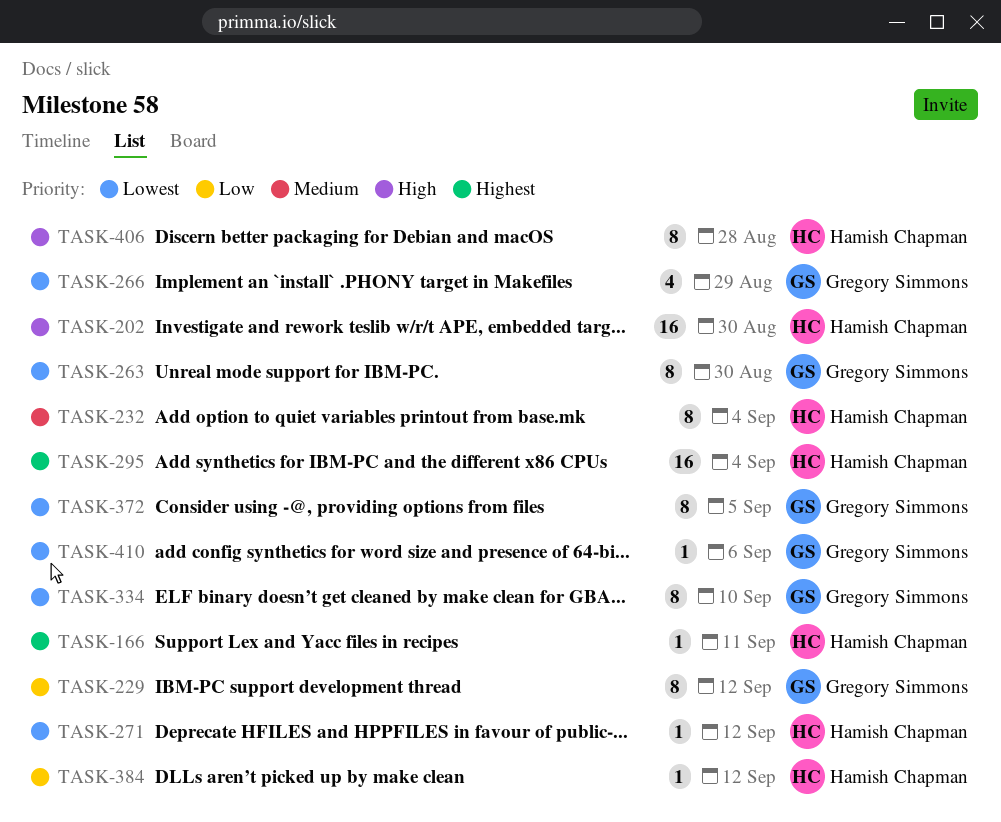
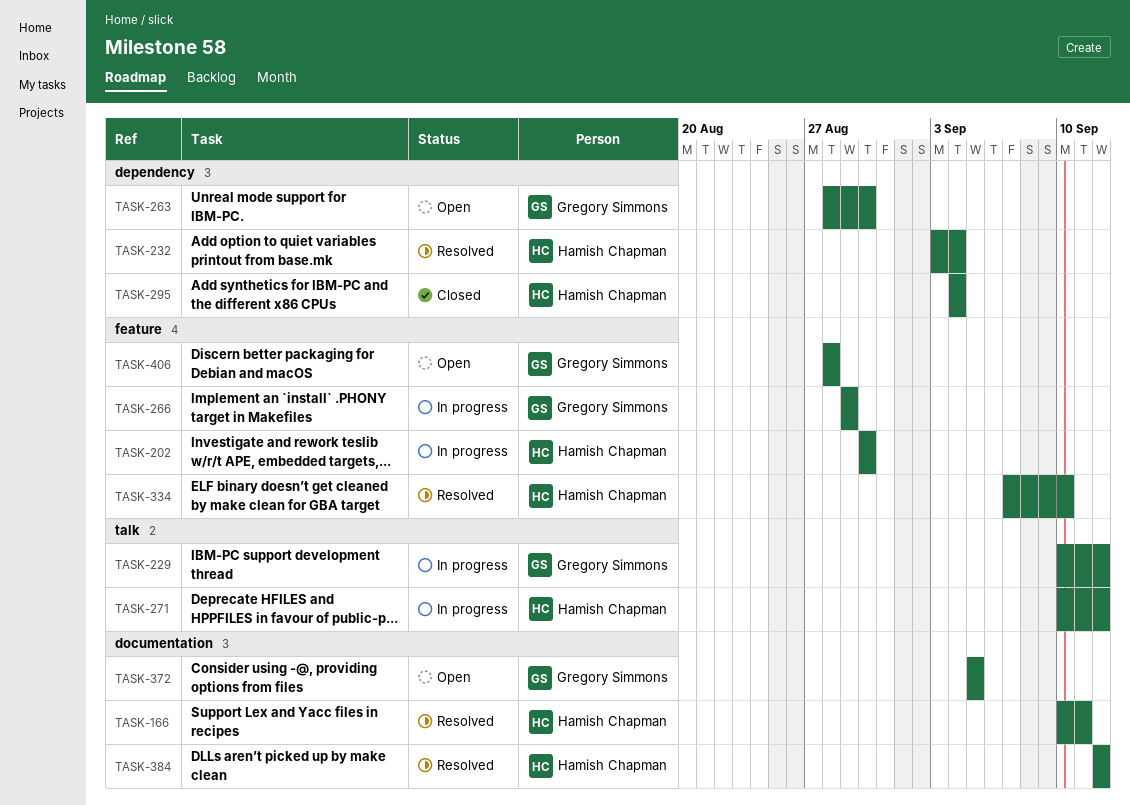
TASK-334, owner: Gregory Simmons -> Hamish Chapman
TASK-406, owner: Hamish Chapman -> Gregory Simmons
TASK-410: present -> none

